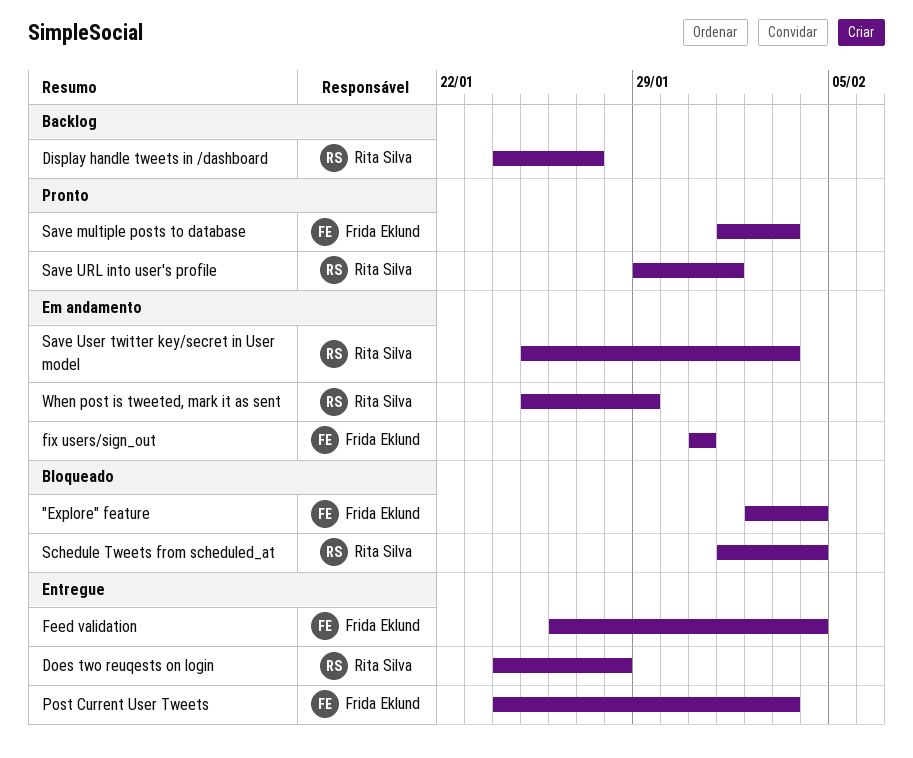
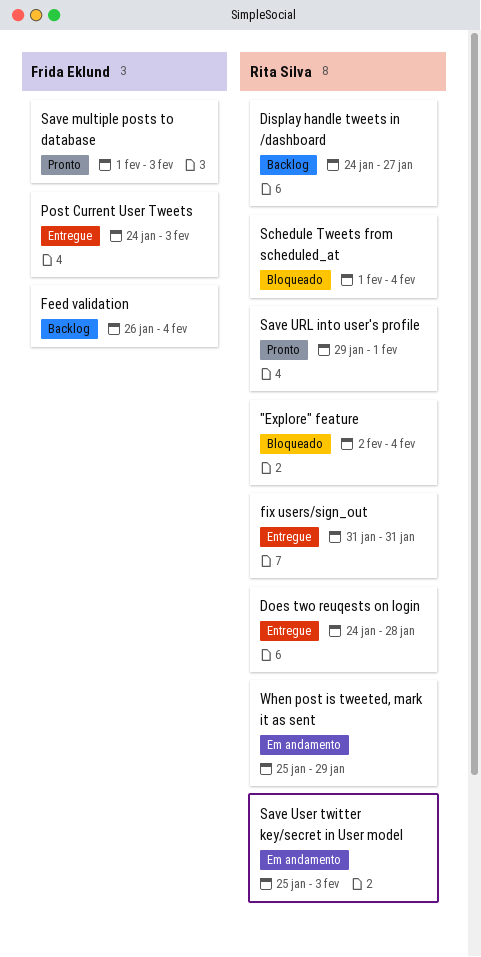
"Explore" feature, owner: Frida Eklund -> Rita Silva
Feed validation, status: Entregue -> Backlog
fix users/sign_out, status: Em andamento -> Entregue
fix users/sign_out, owner: Frida Eklund -> Rita Silva

